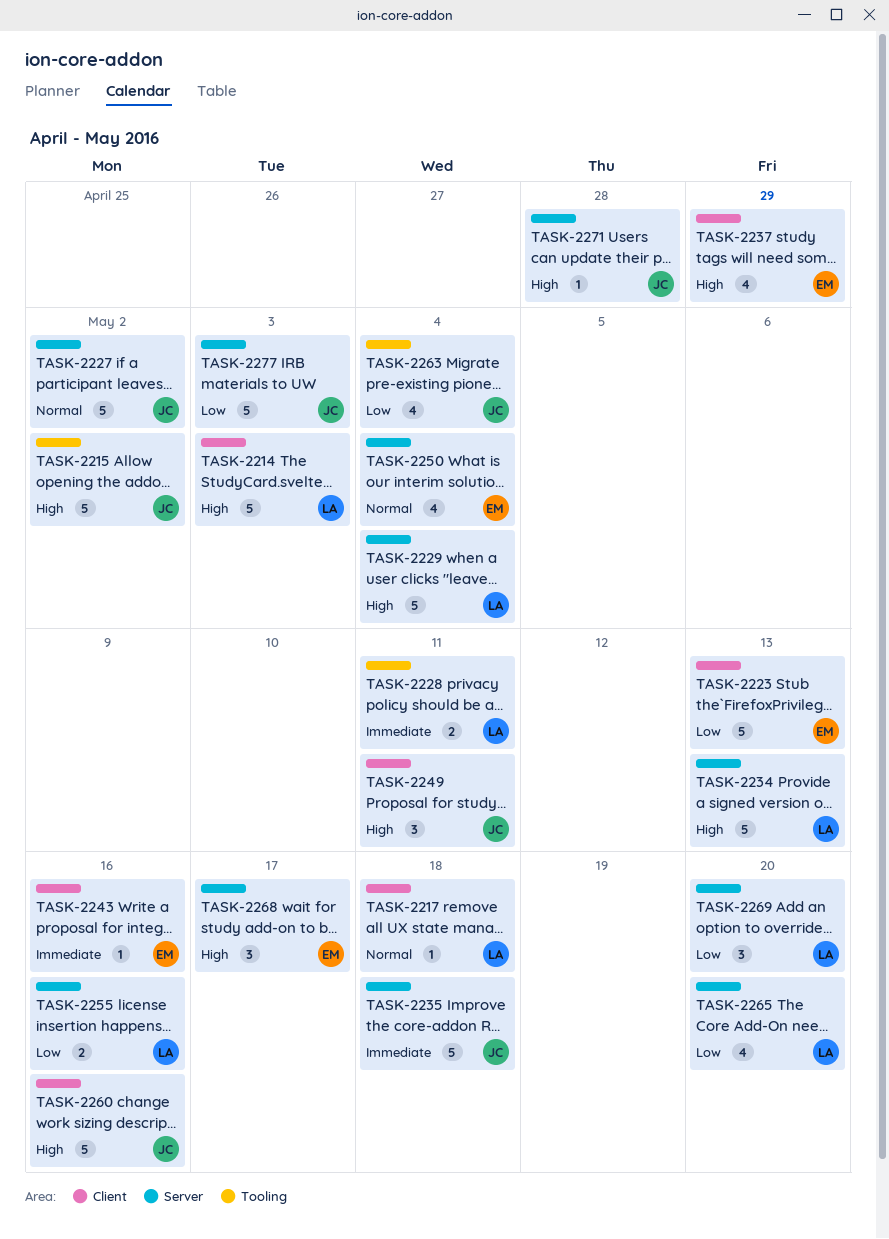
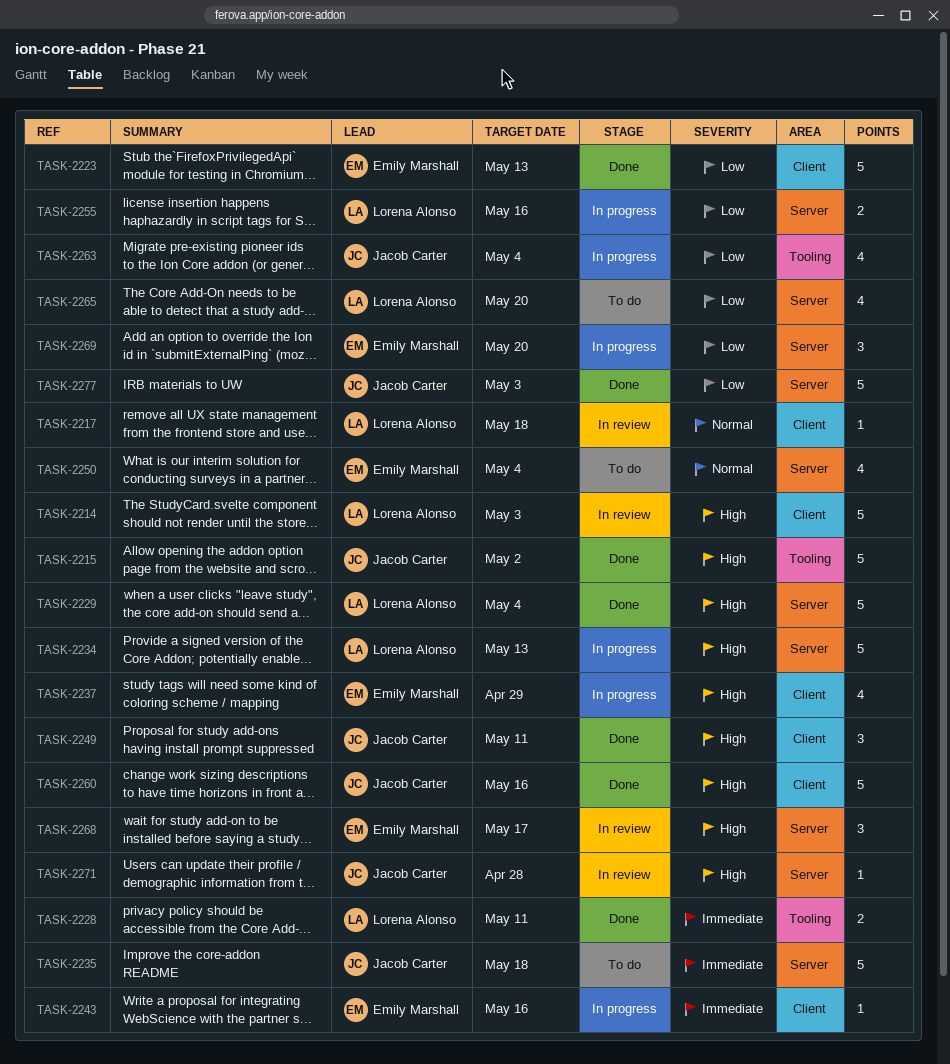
TASK-2227: present -> none
TASK-2269, owner: Lorena Alonso -> Emily Marshall

